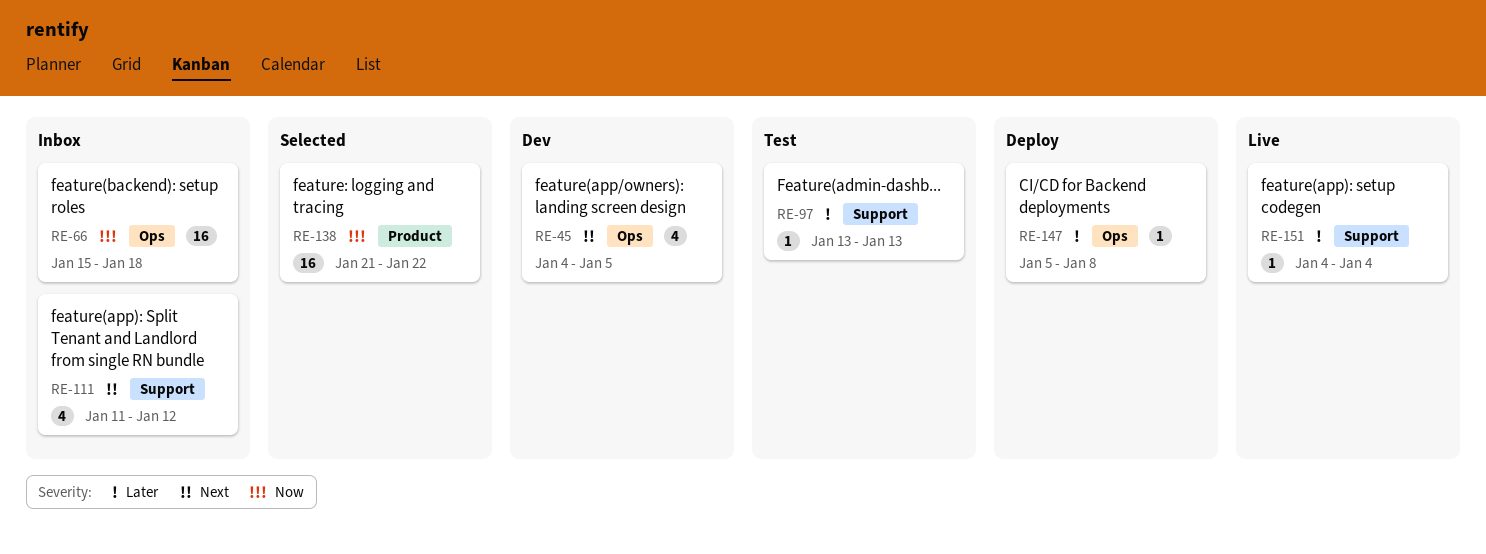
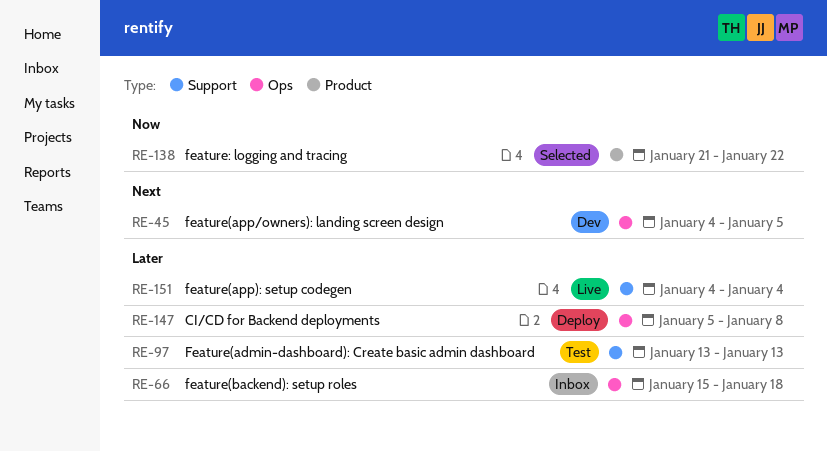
RE-66, priority: Now -> Later
RE-111: present -> none

